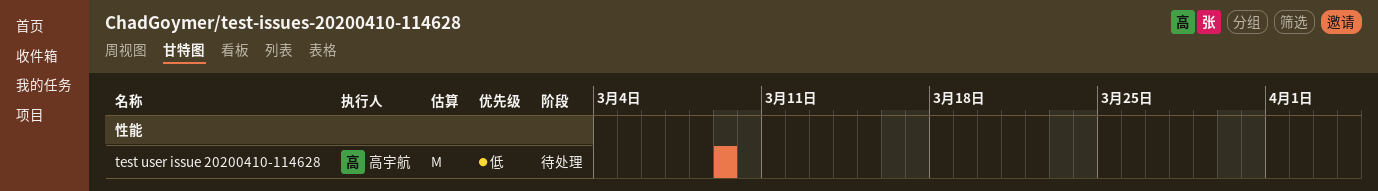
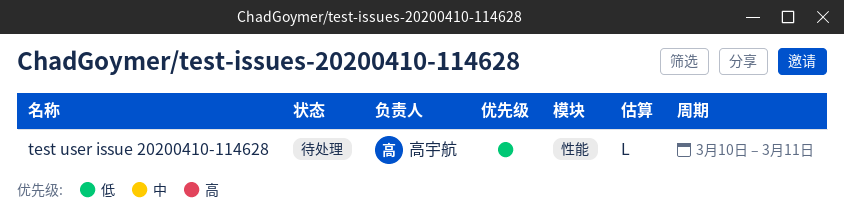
test user issue 20200410-114628, estimate: M -> L
test user issue 20200410-114628, start: Mar 9 -> Mar 10
test user issue 20200410-114628, due: Mar 9 -> Mar 11

